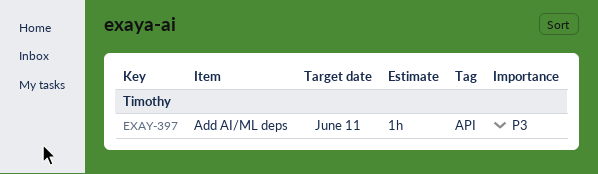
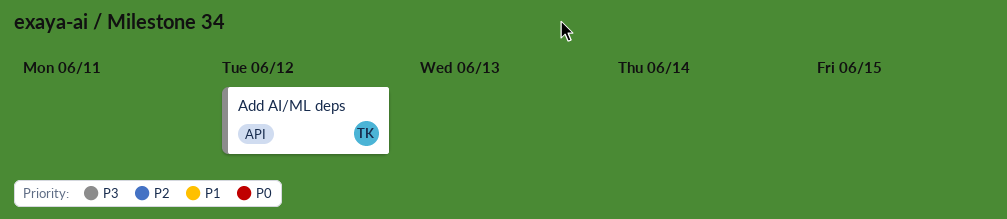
Add AI/ML deps, due: Jun 11 -> Jun 12

